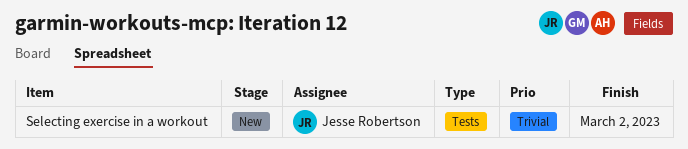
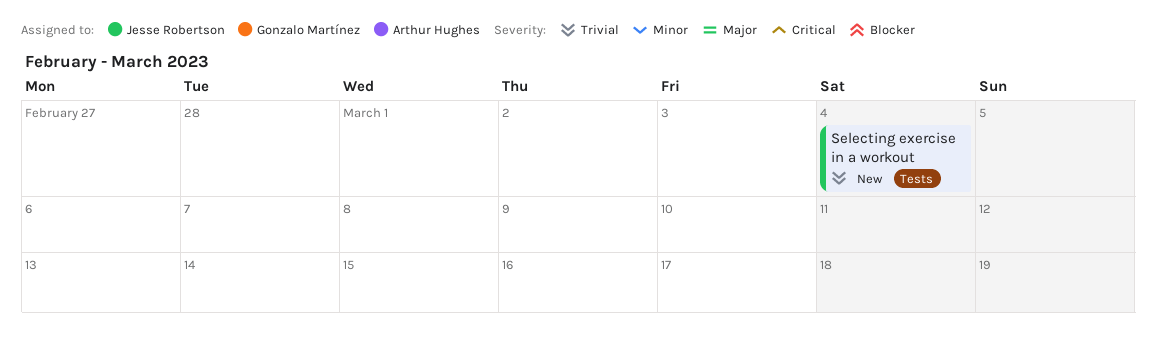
Selecting exercise in a workout, due: Mar 2 -> Mar 4

